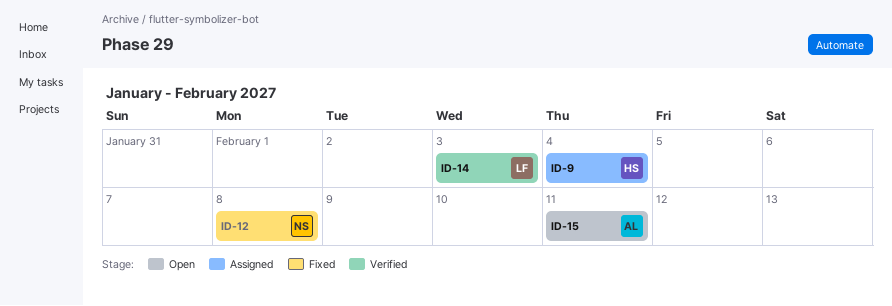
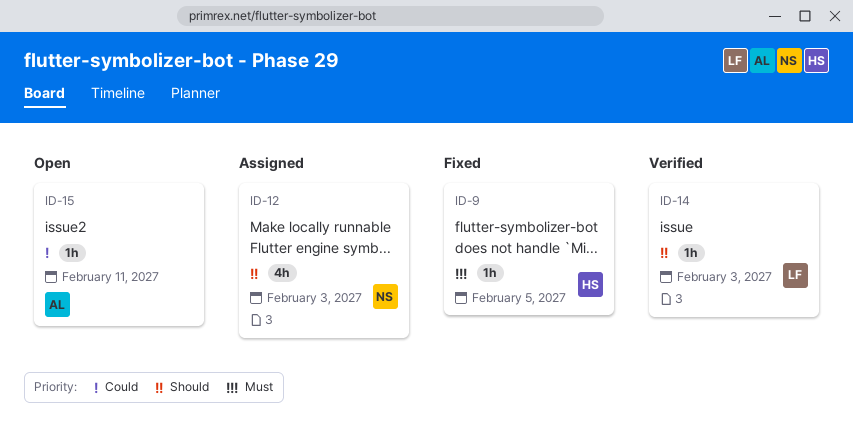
ID-9, status: Assigned -> Fixed
ID-9, due: Feb 4 -> Feb 5
ID-12, status: Fixed -> Assigned
ID-12, due: Feb 8 -> Feb 3

